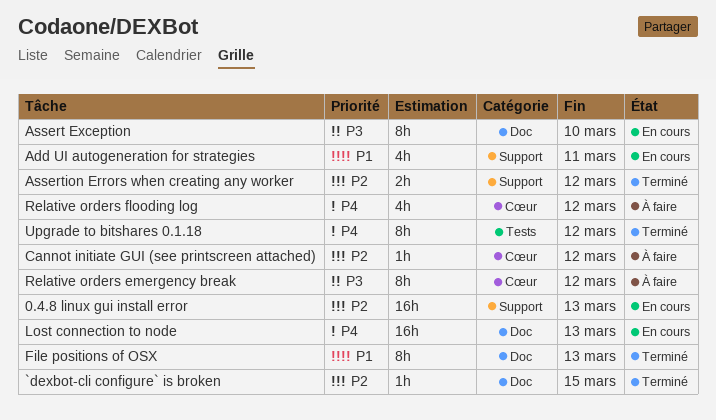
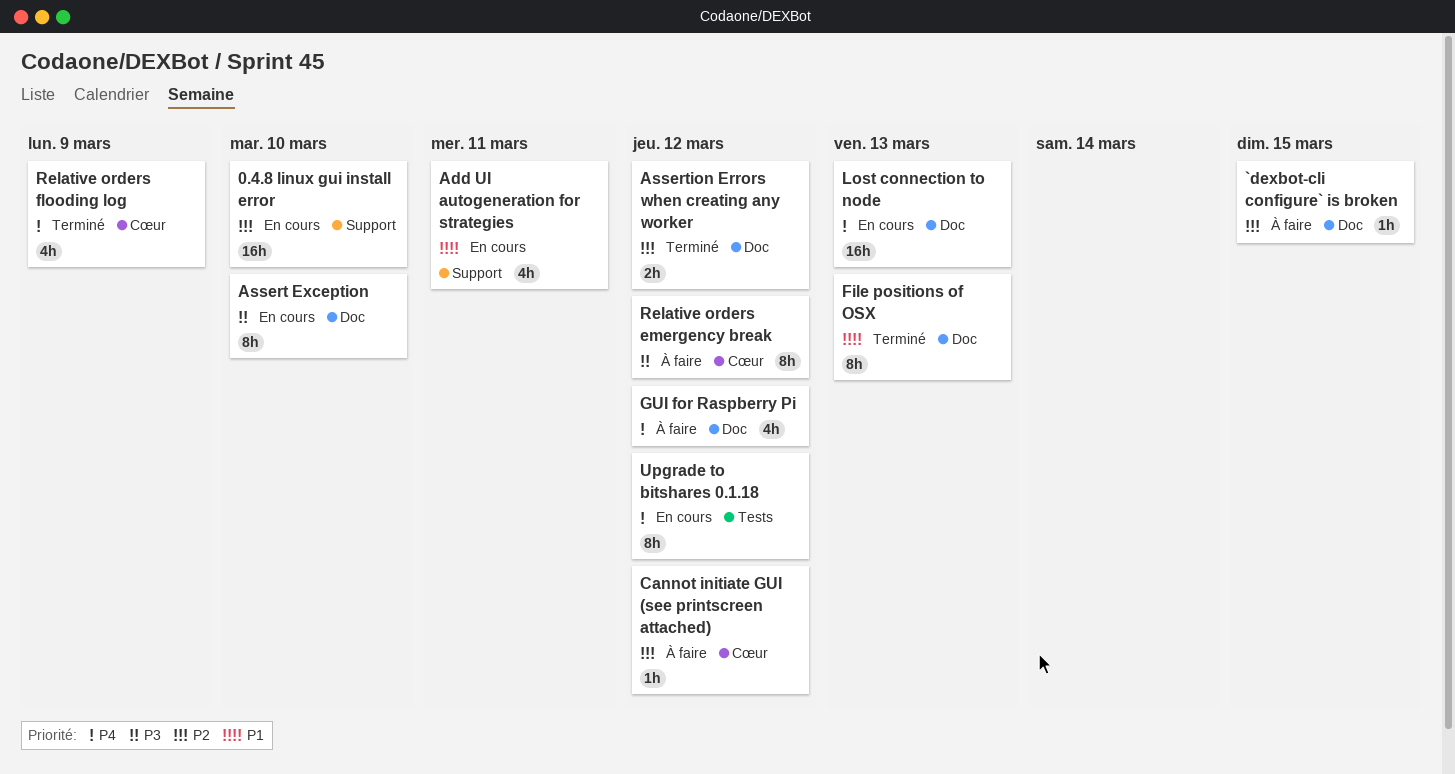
0.4.8 linux gui install error, due: Mar 13 -> Mar 10
`dexbot-cli configure` is broken, status: Terminé -> À faire
Assertion Errors when creating any worker, label: Support -> Doc
GUI for Raspberry Pi: none -> present
Relative orders flooding log, status: À faire -> Terminé
Relative orders flooding log, due: Mar 12 -> Mar 9
Upgrade to bitshares 0.1.18, status: Terminé -> En cours

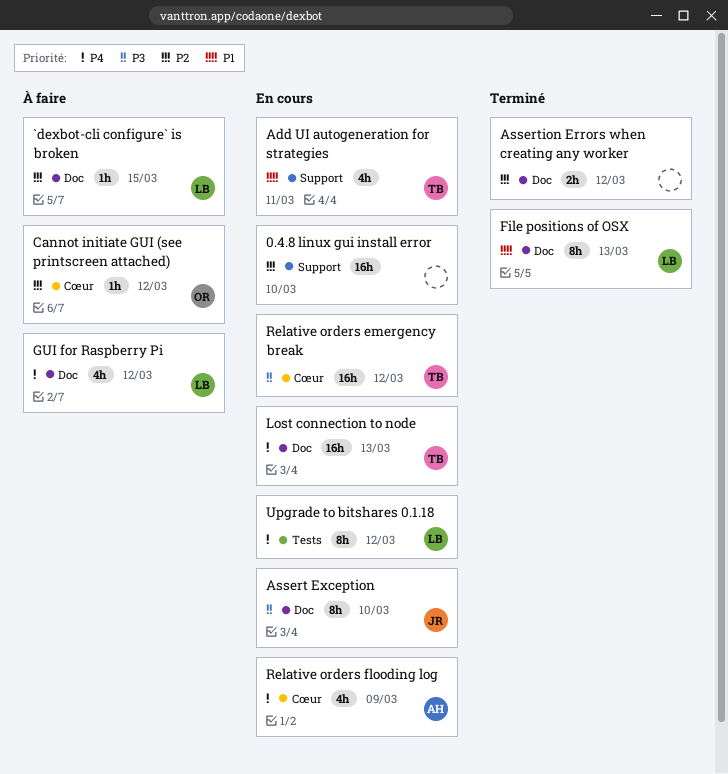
Relative orders emergency break, status: À faire -> En cours
Relative orders emergency break, estimate: 8h -> 16h
Relative orders flooding log, status: Terminé -> En cours

